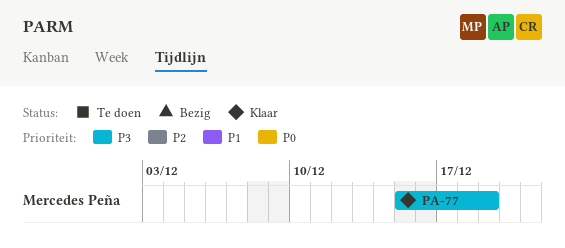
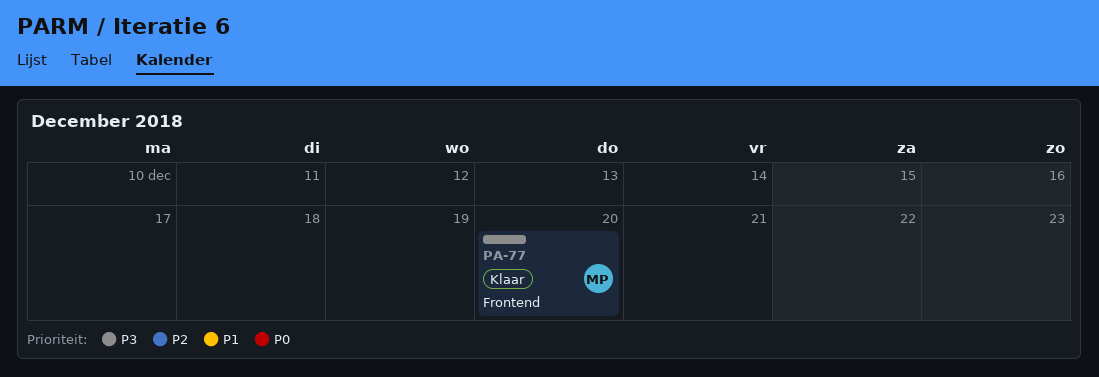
PA-77, due: Dec 19 -> Dec 20

